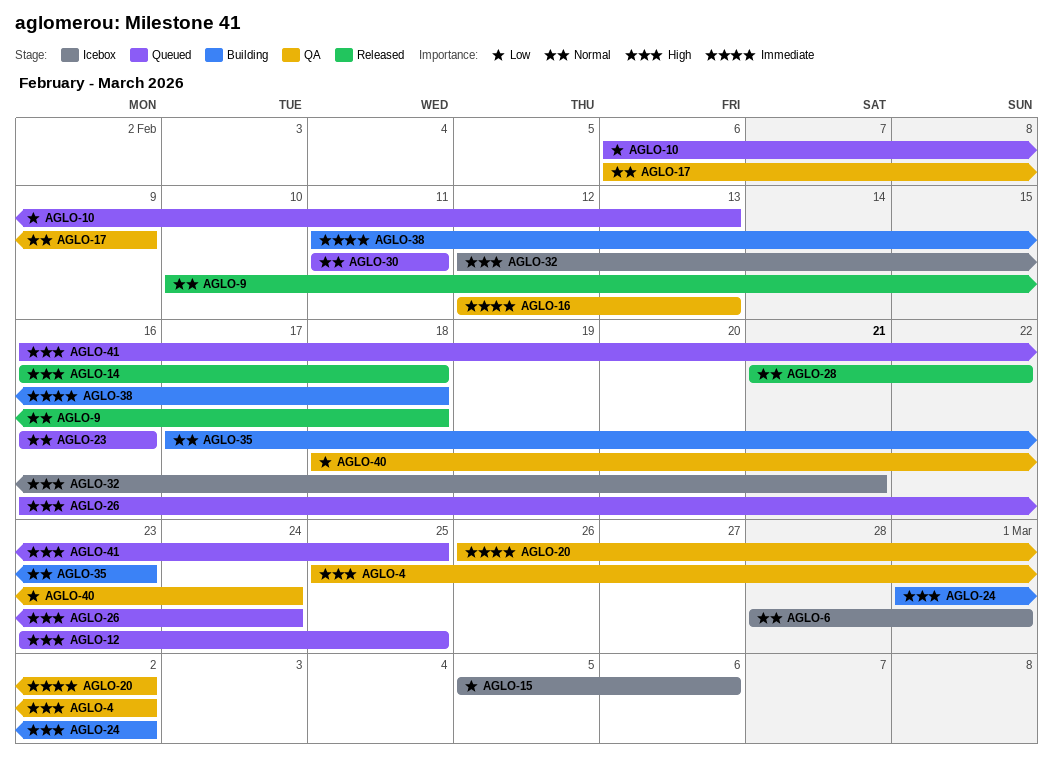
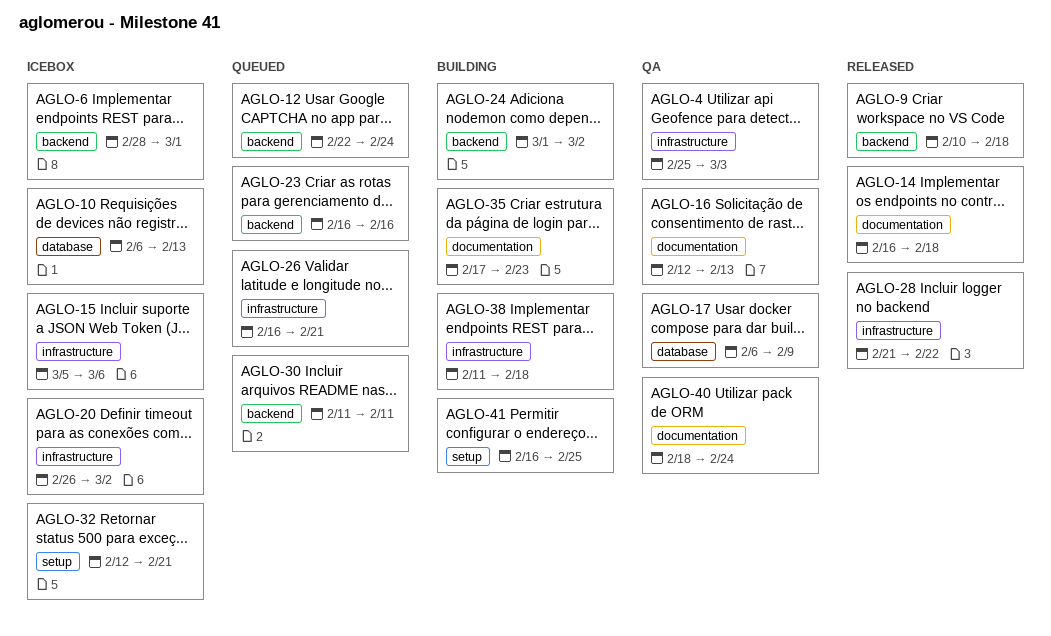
AGLO-4, due: Mar 2 -> Mar 3
AGLO-10, status: Queued -> Icebox
AGLO-12, start: Feb 23 -> Feb 22
AGLO-12, due: Feb 25 -> Feb 24
AGLO-20, status: QA -> Icebox
AGLO-26, due: Feb 24 -> Feb 21
AGLO-41, status: Queued -> Building

